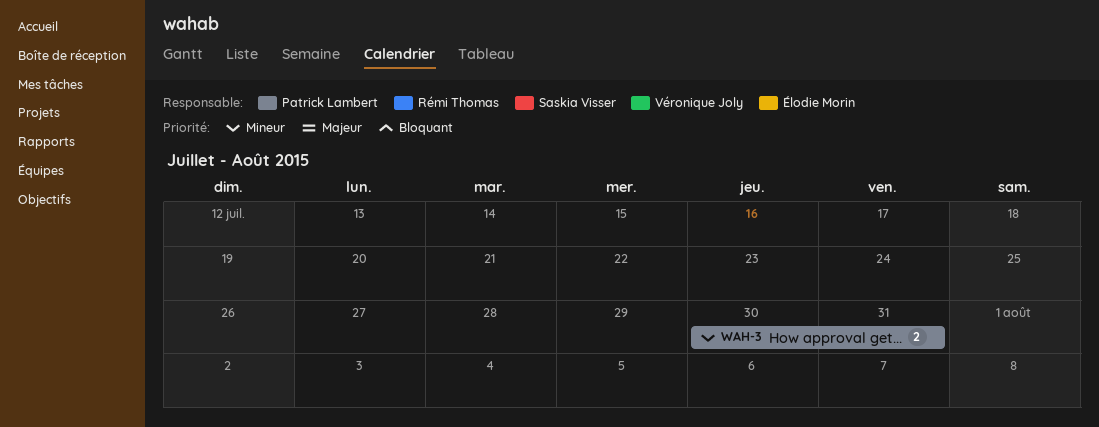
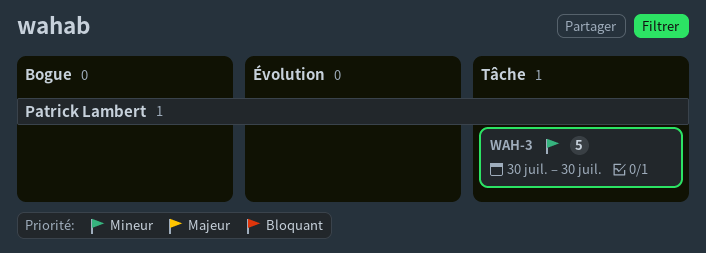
WAH-3, estimate: 2 -> 5
WAH-3, due: Jul 31 -> Jul 30

